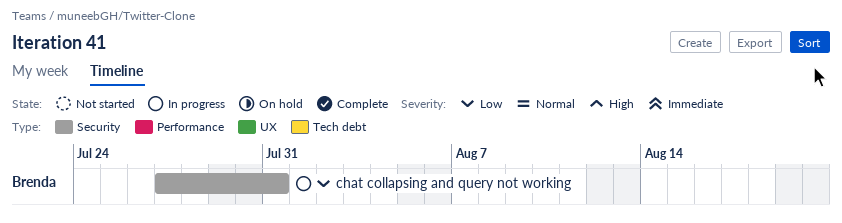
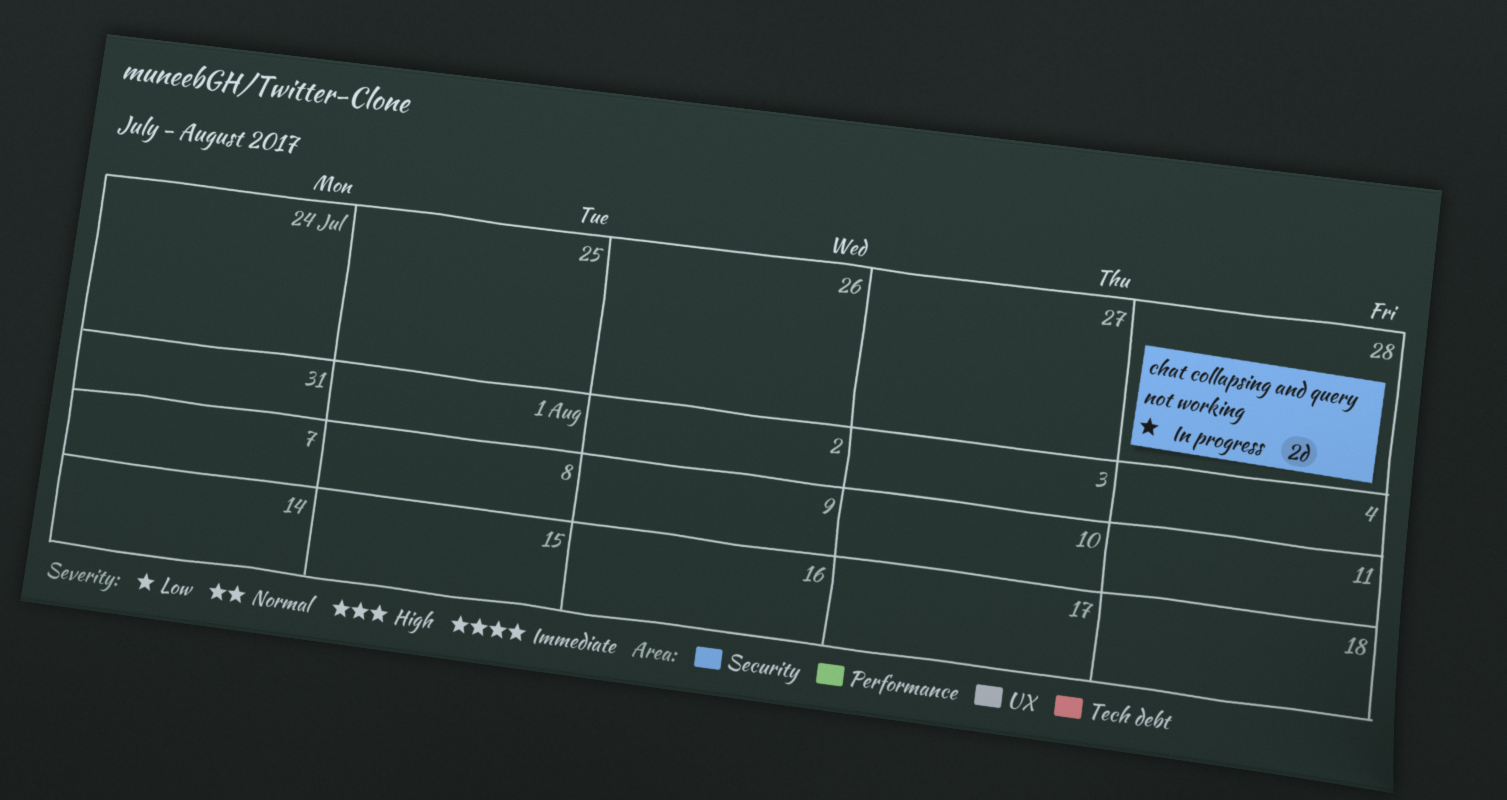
chat collapsing and query not working, due: Jul 31 -> Jul 28

